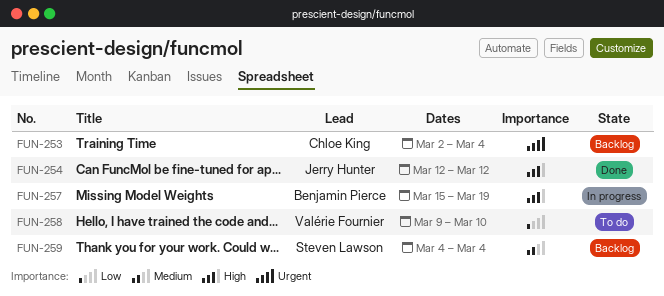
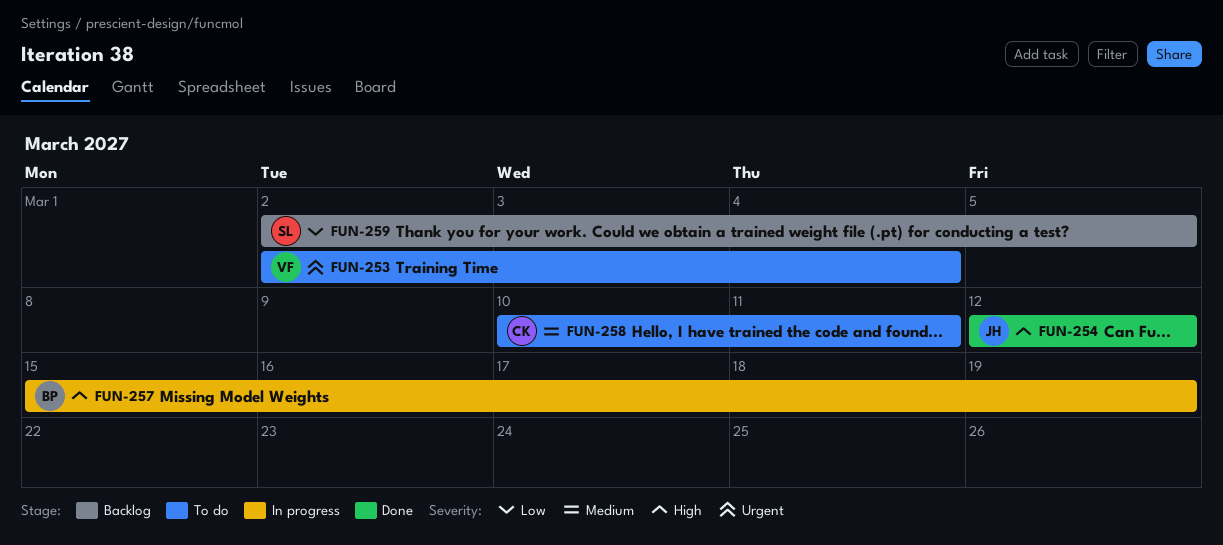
FUN-253, status: Backlog -> To do
FUN-253, owner: Chloe King -> Valérie Fournier
FUN-258, owner: Valérie Fournier -> Chloe King
FUN-258, priority: Low -> Medium
FUN-258, start: Mar 9 -> Mar 10
FUN-258, due: Mar 10 -> Mar 11
FUN-259, priority: Medium -> Low
FUN-259, start: Mar 4 -> Mar 2
FUN-259, due: Mar 4 -> Mar 5

